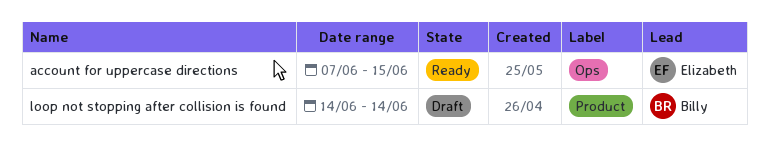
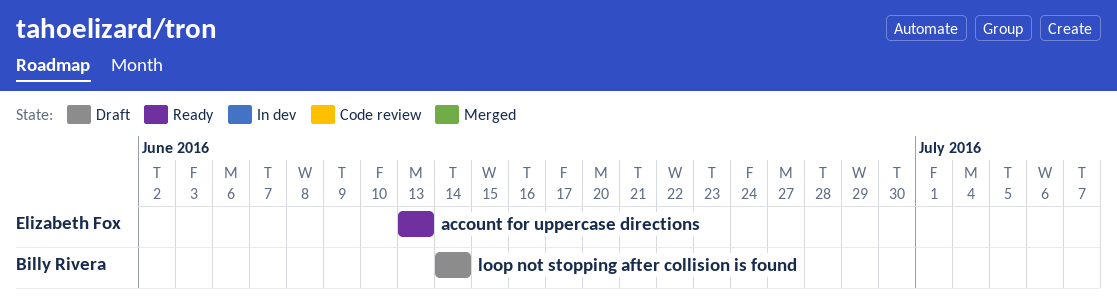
account for uppercase directions, start: Jun 7 -> Jun 13
account for uppercase directions, due: Jun 15 -> Jun 13

